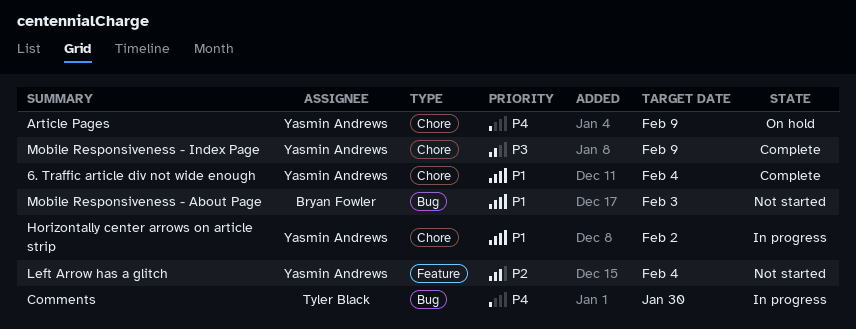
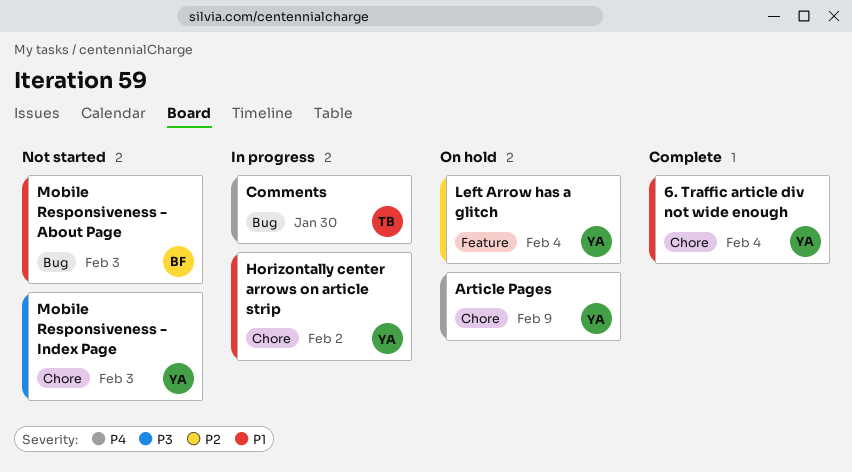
Left Arrow has a glitch, status: Not started -> On hold
Mobile Responsiveness - Index Page, status: Complete -> Not started
Mobile Responsiveness - Index Page, due: Feb 9 -> Feb 3

